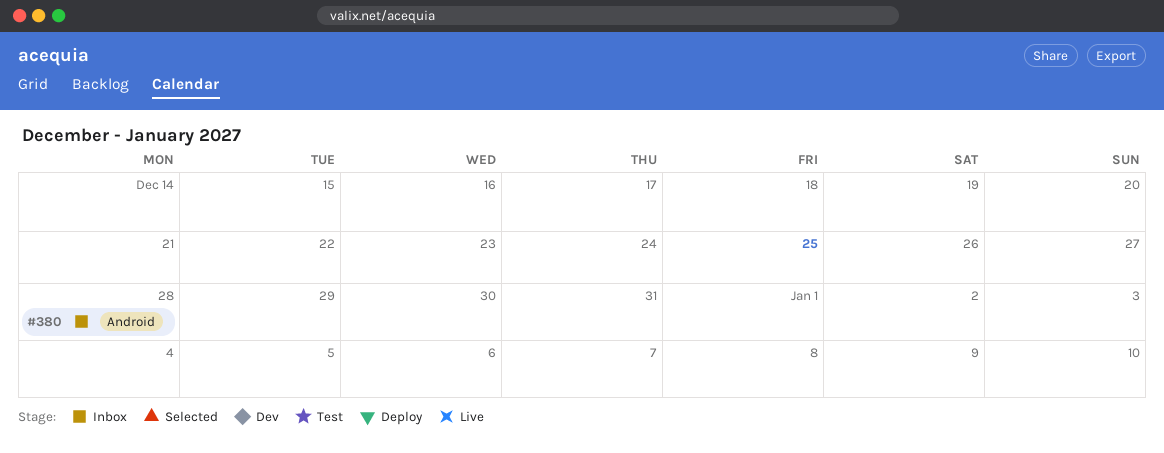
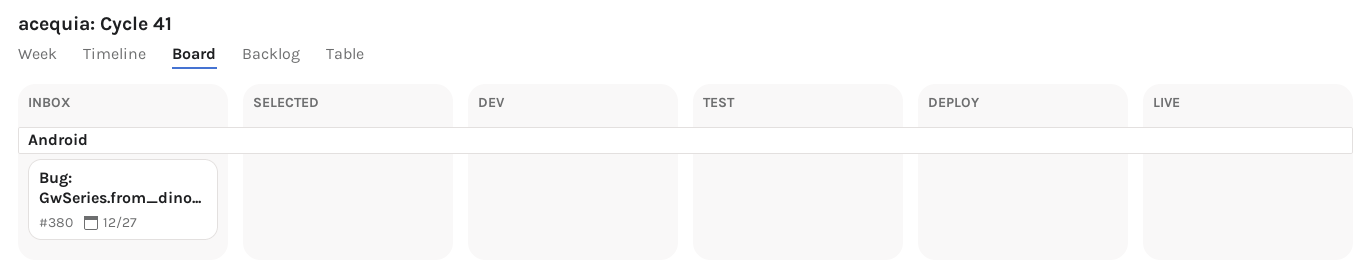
#380, due: Dec 28 -> Dec 27

